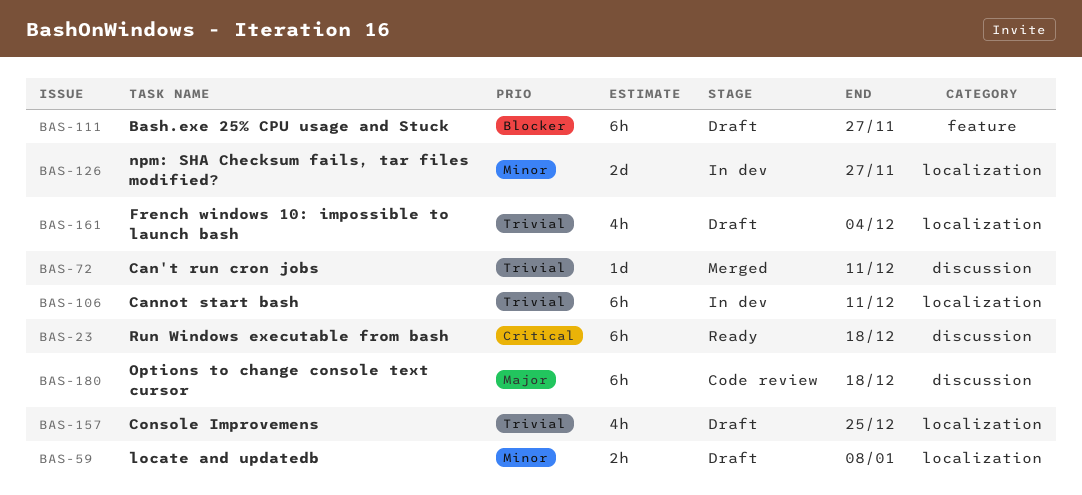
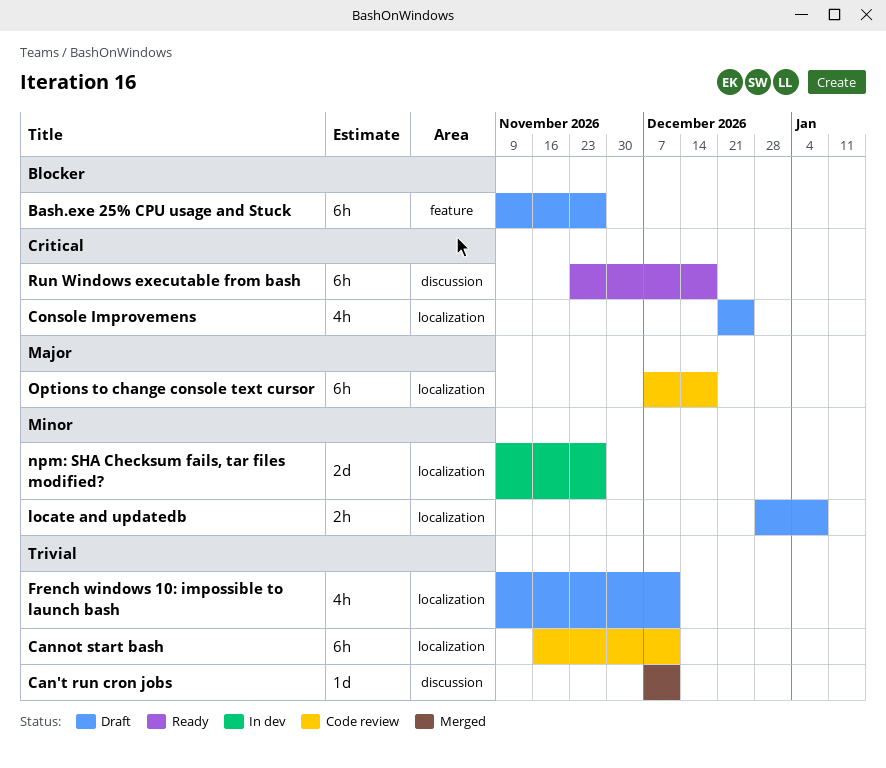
Cannot start bash, status: In dev -> Code review
Console Improvemens, priority: Trivial -> Critical
French windows 10: impossible to launch bash, due: Dec 4 -> Dec 11
Options to change console text cursor, label: discussion -> localization

